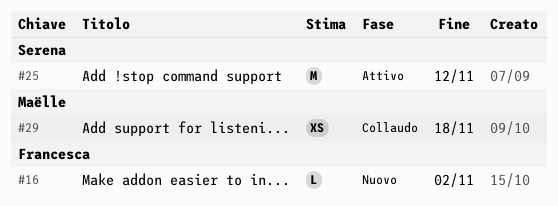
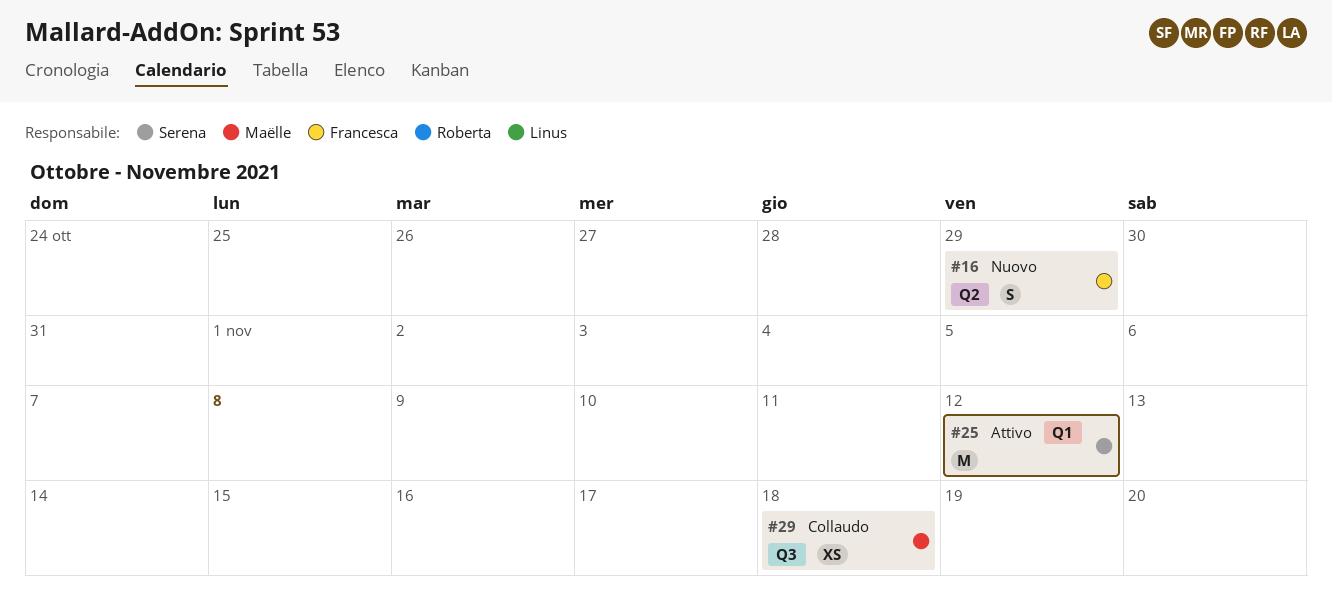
#16, estimate: L -> S
#16, due: Nov 2 -> Oct 29

